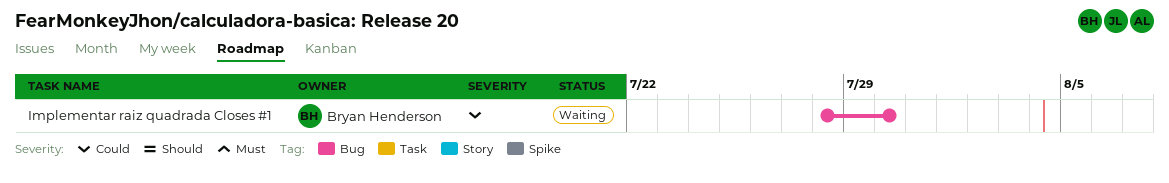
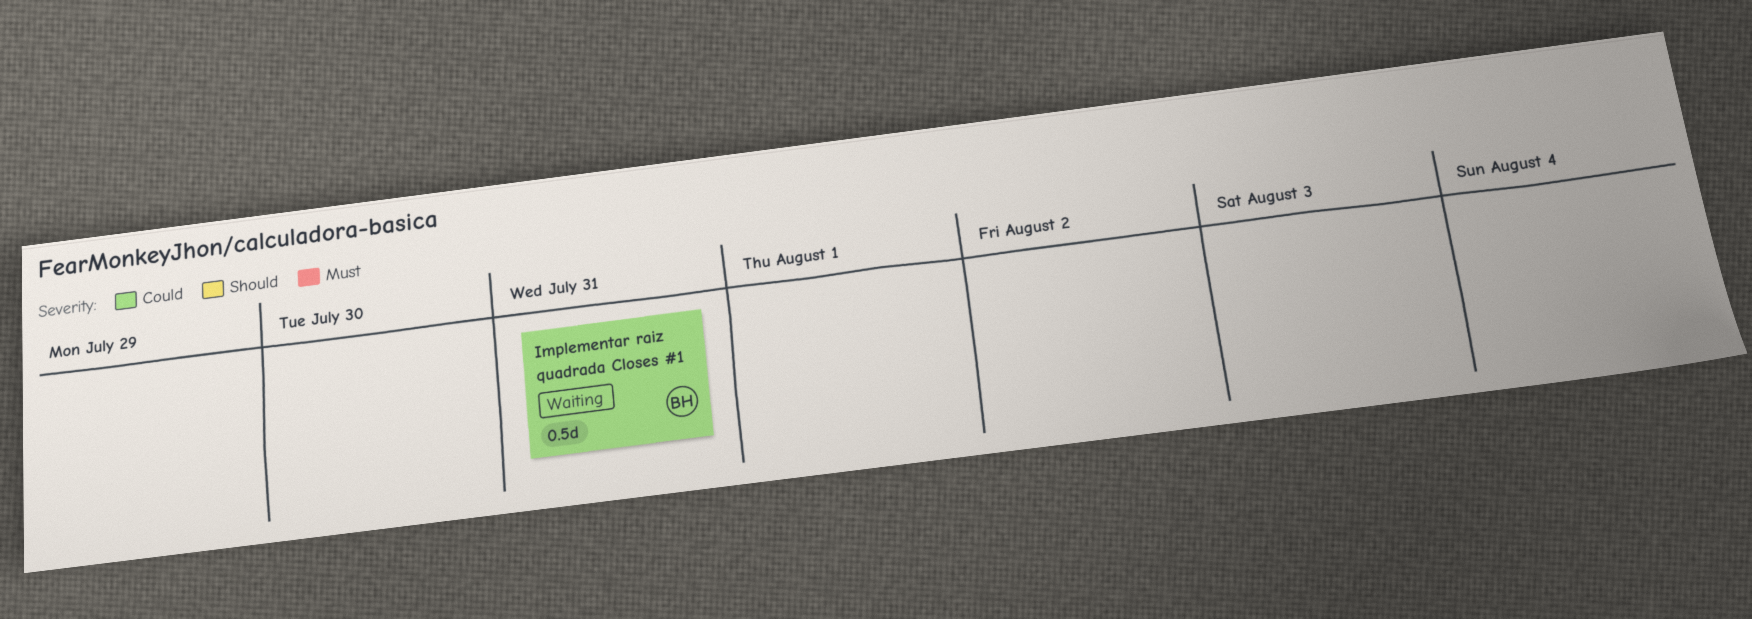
Implementar raiz quadrada Closes #1, due: Jul 30 -> Jul 31

